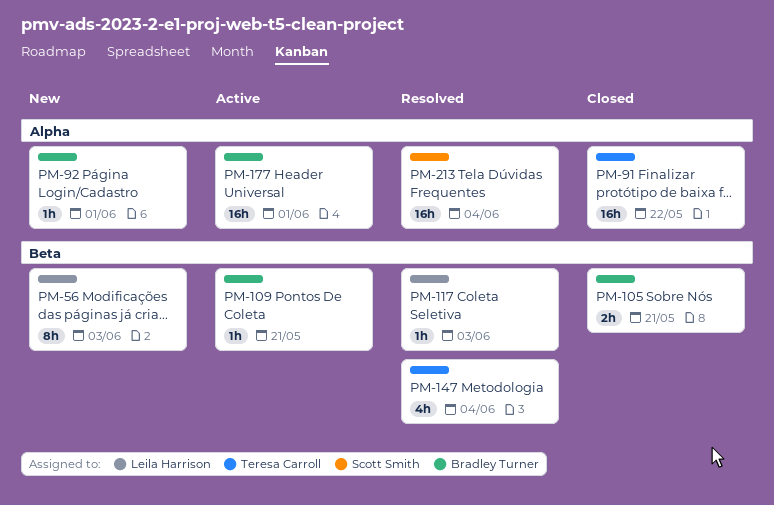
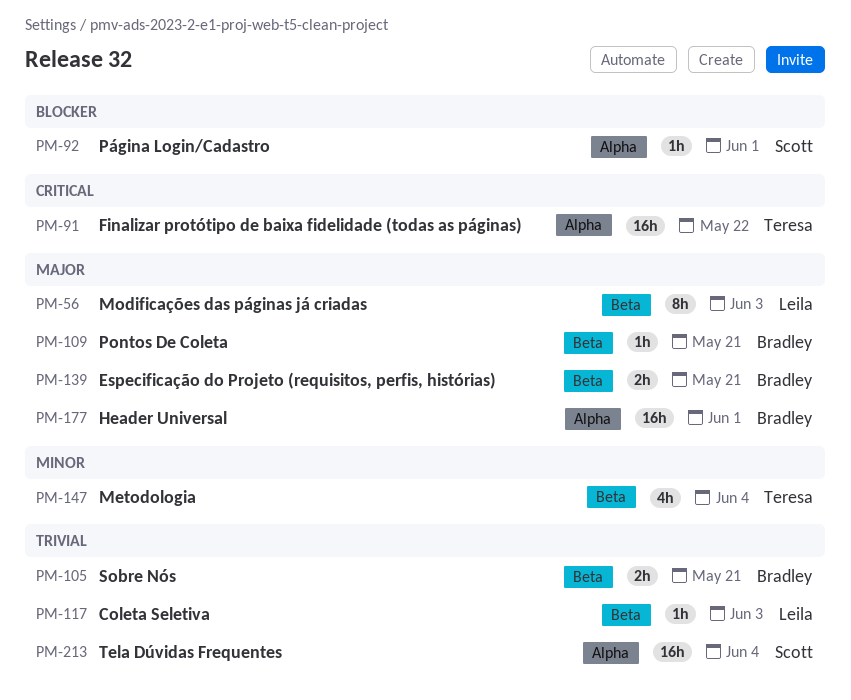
PM-92, owner: Bradley Turner -> Scott Smith
PM-139: none -> present

